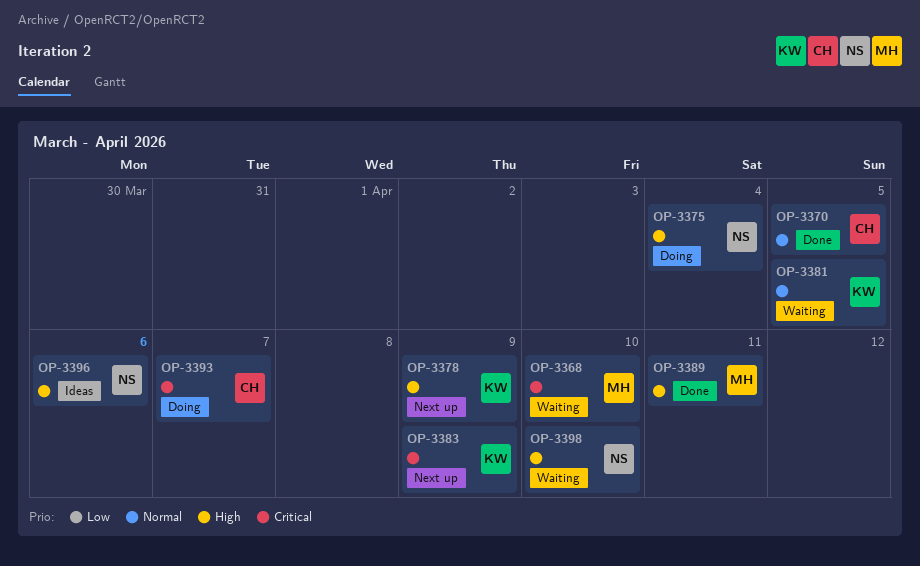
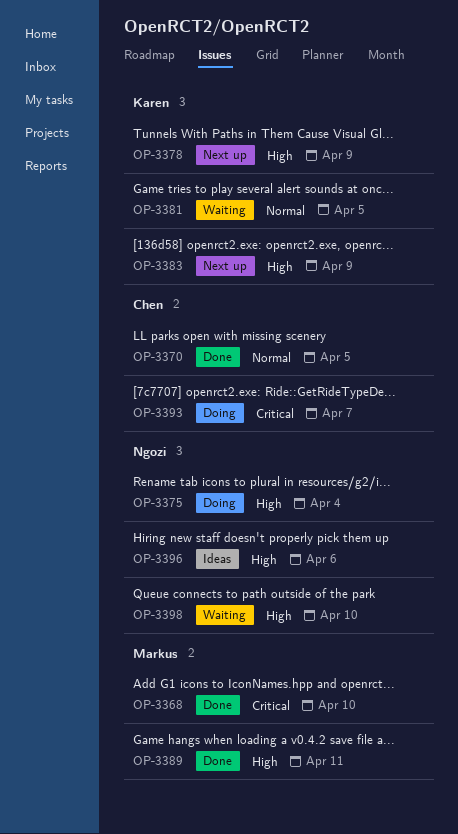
OP-3368, status: Waiting -> Done
OP-3383, priority: Critical -> High

